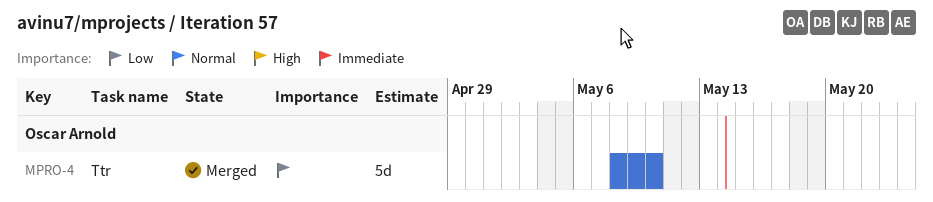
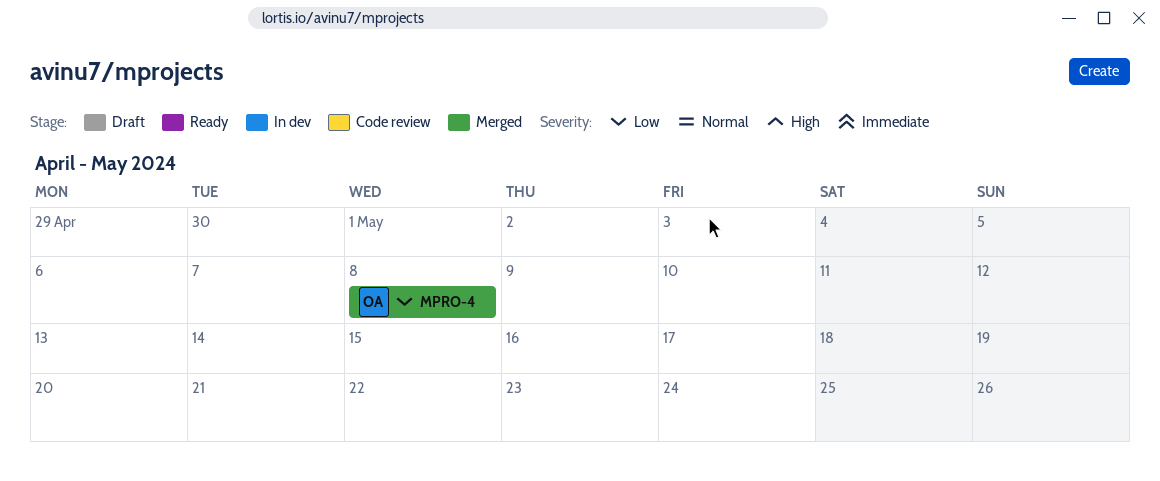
MPRO-4, due: May 10 -> May 8

